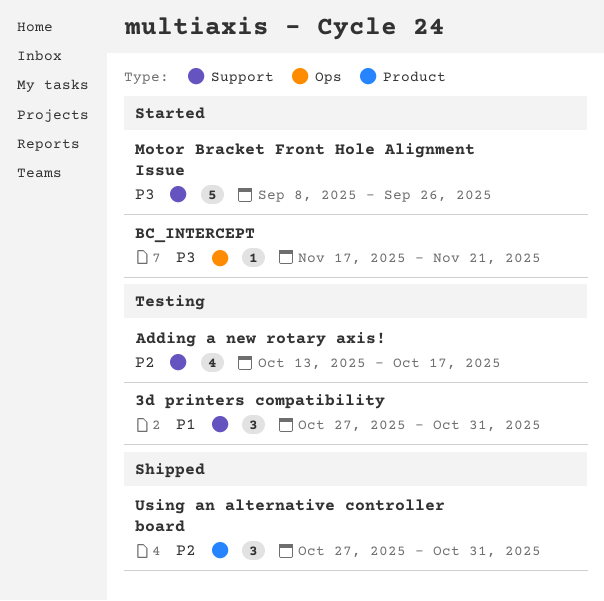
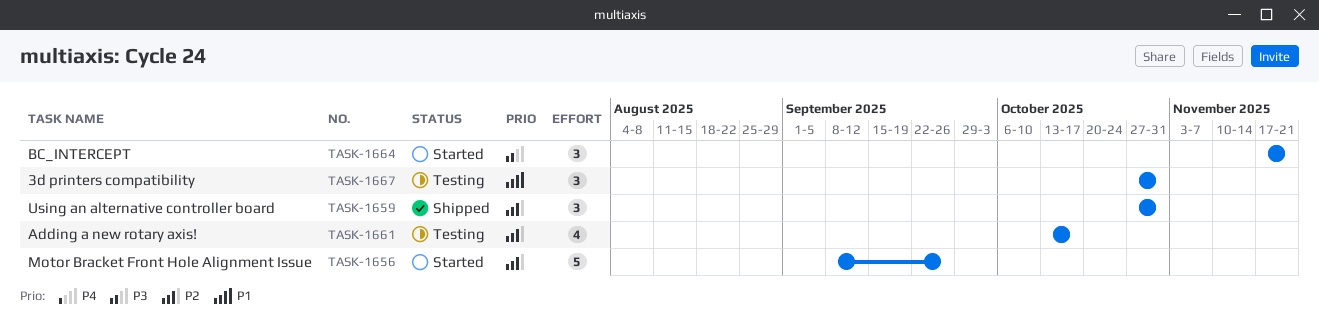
BC_INTERCEPT, estimate: 1 -> 3
Motor Bracket Front Hole Alignment Issue, priority: P3 -> P2

